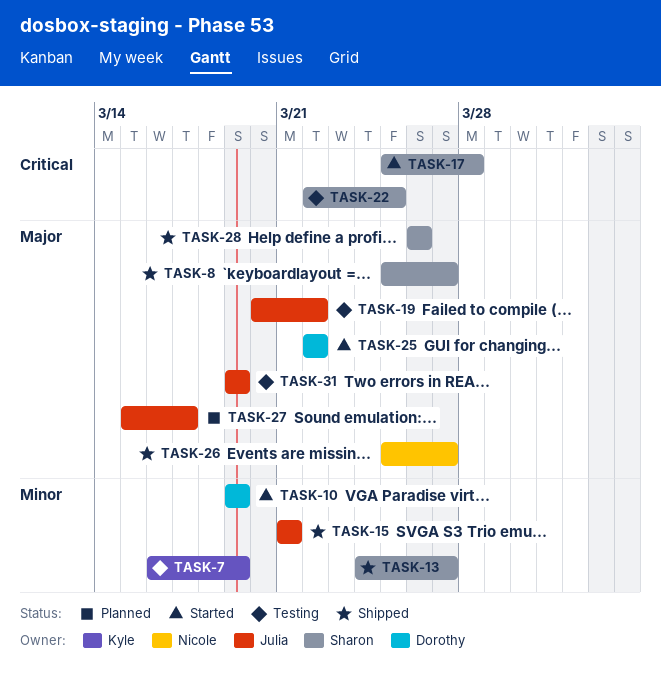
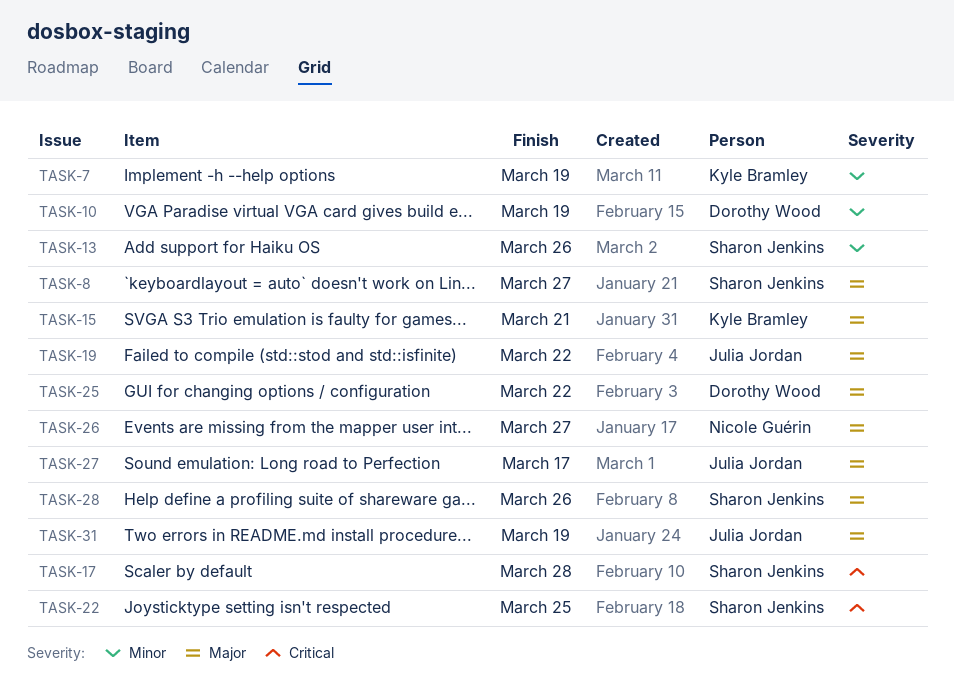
TASK-13, due: Mar 27 -> Mar 26
TASK-15, owner: Julia Jordan -> Kyle Bramley
TASK-15, priority: Minor -> Major

